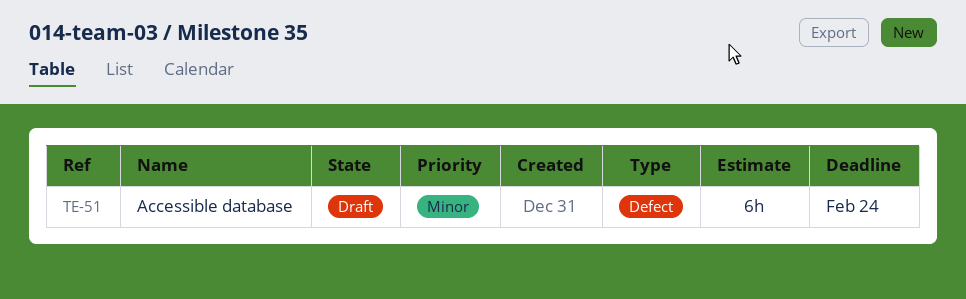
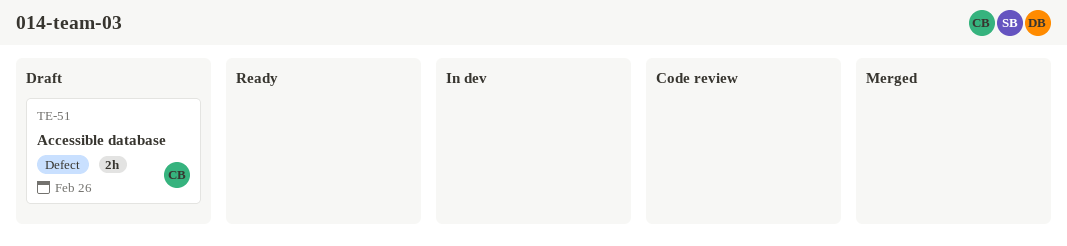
TE-51, estimate: 6h -> 2h
TE-51, due: Feb 24 -> Feb 26

